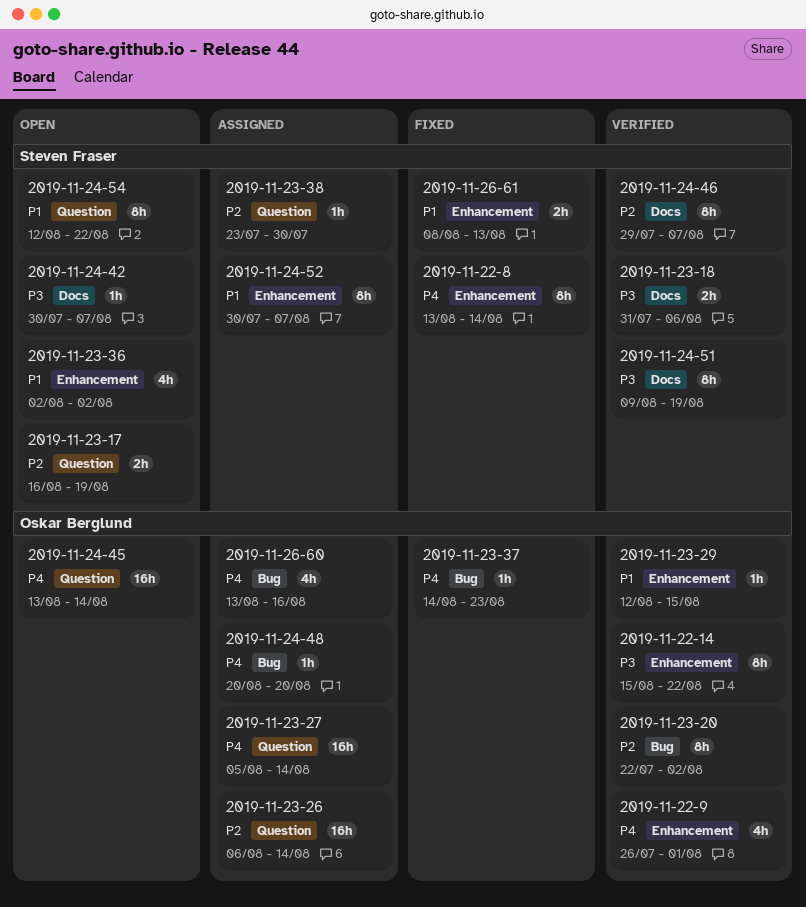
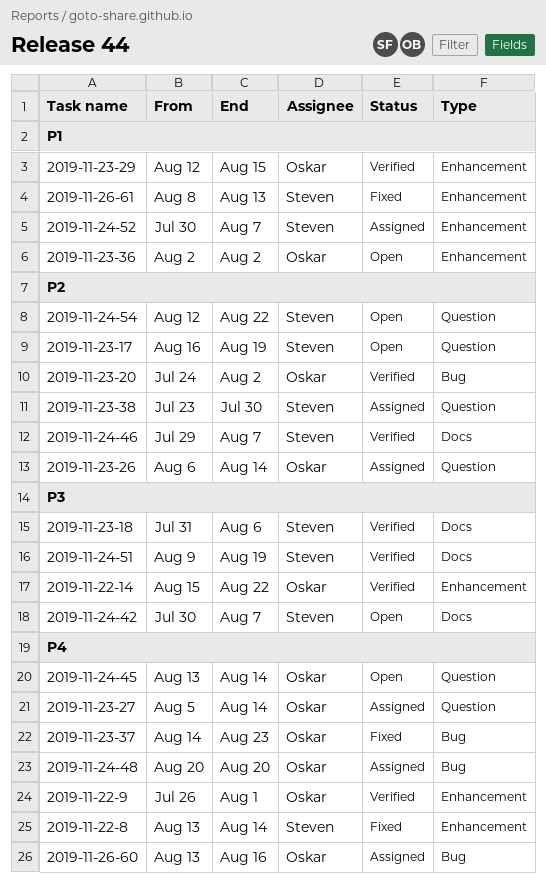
2019-11-23-20, start: Jul 22 -> Jul 24
2019-11-23-36, owner: Steven Fraser -> Oskar Berglund
2019-11-24-54, priority: P1 -> P2

